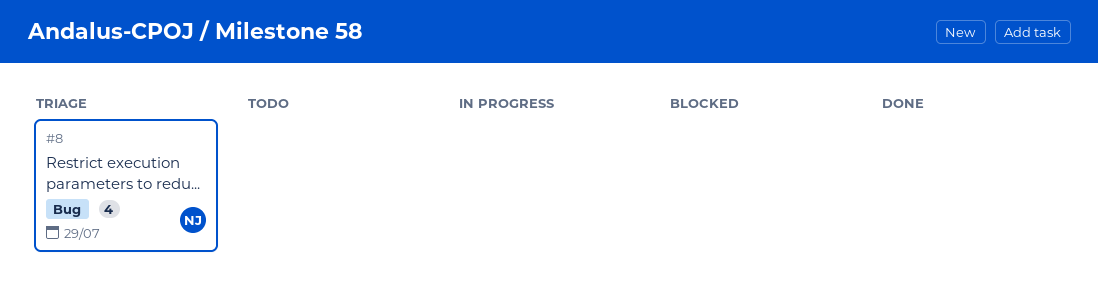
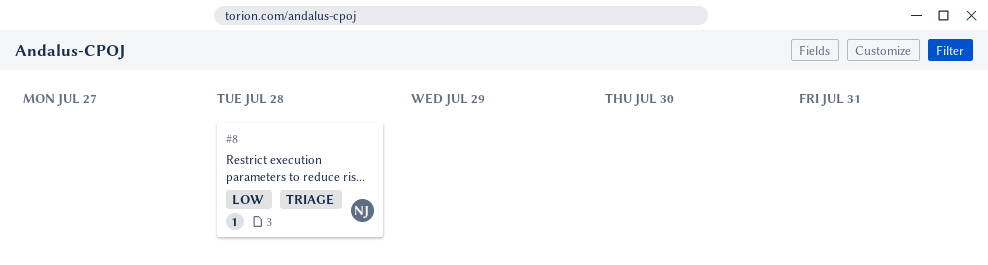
#8, estimate: 4 -> 1
#8, due: Jul 29 -> Jul 28

